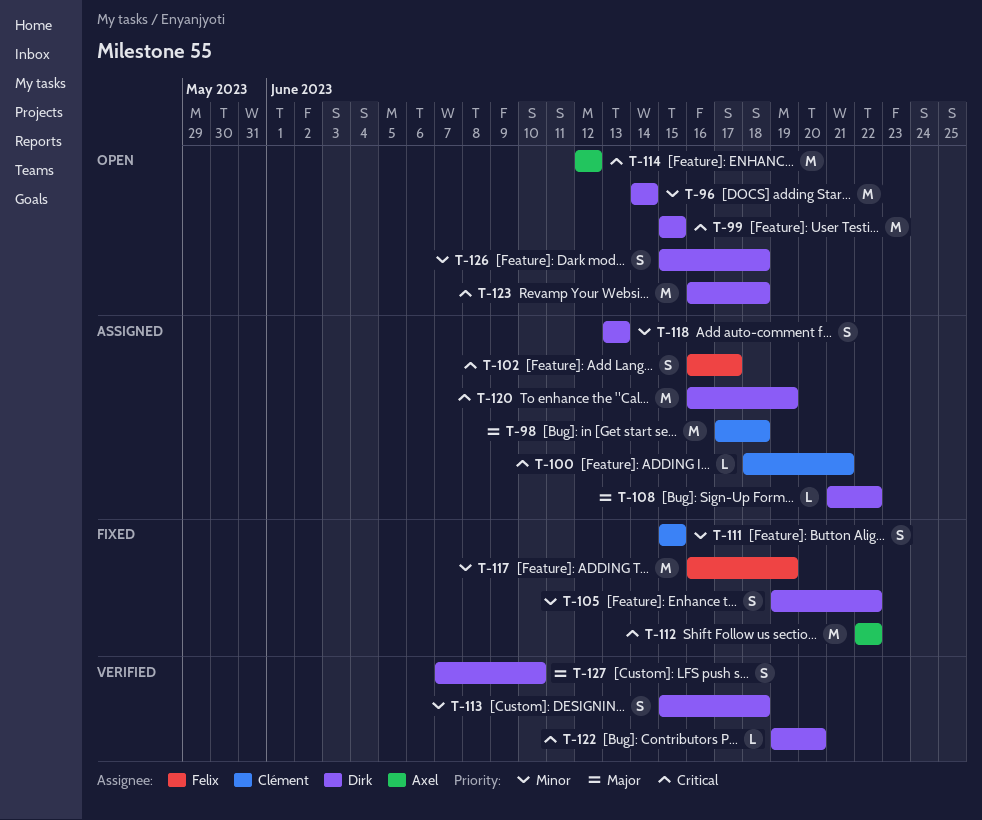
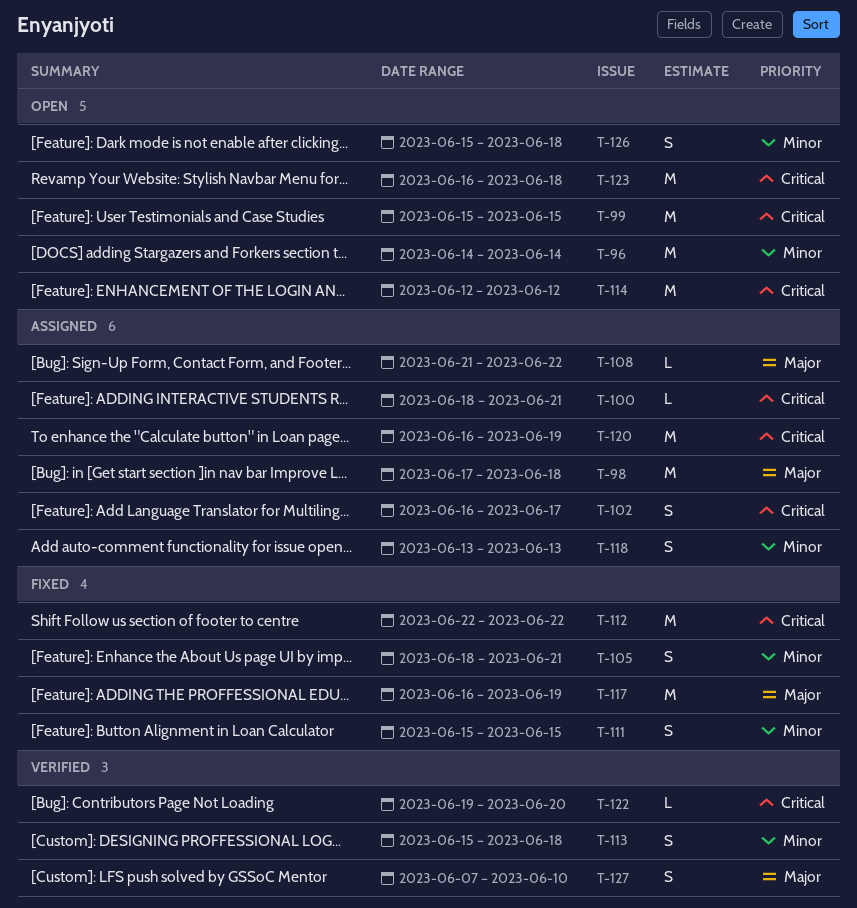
T-105, start: Jun 19 -> Jun 18
T-105, due: Jun 22 -> Jun 21
T-117, priority: Minor -> Major

